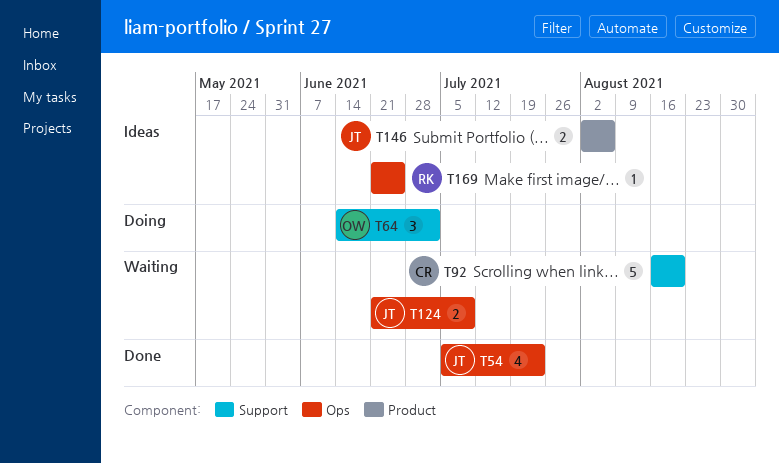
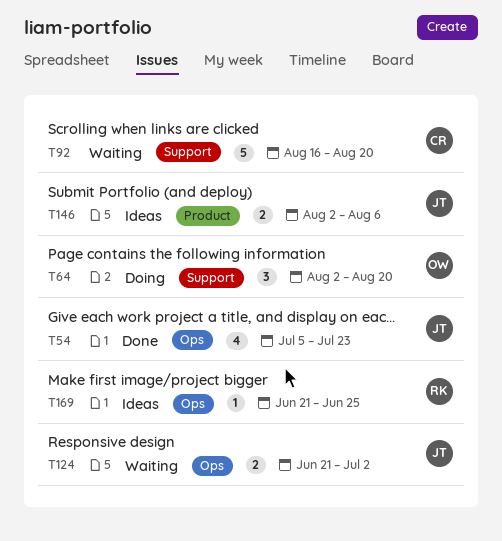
T64, start: Jun 14 -> Aug 2
T64, due: Jul 2 -> Aug 20
T124, due: Jul 9 -> Jul 2

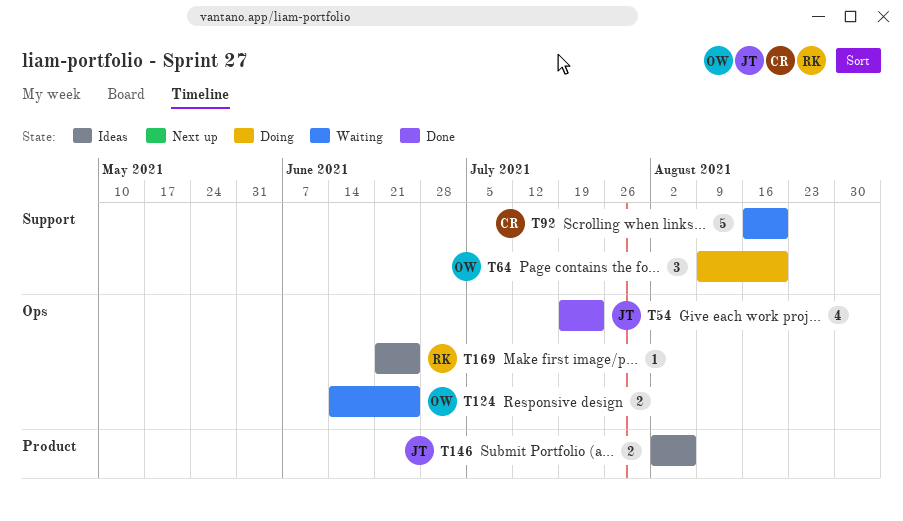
T54, start: Jul 5 -> Jul 19
T64, start: Aug 2 -> Aug 9
T124, owner: JT -> OW
T124, start: Jun 21 -> Jun 14
T124, due: Jul 2 -> Jun 25

